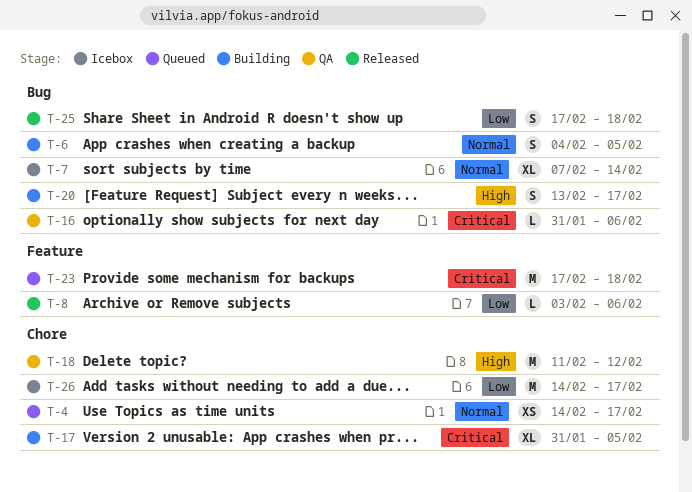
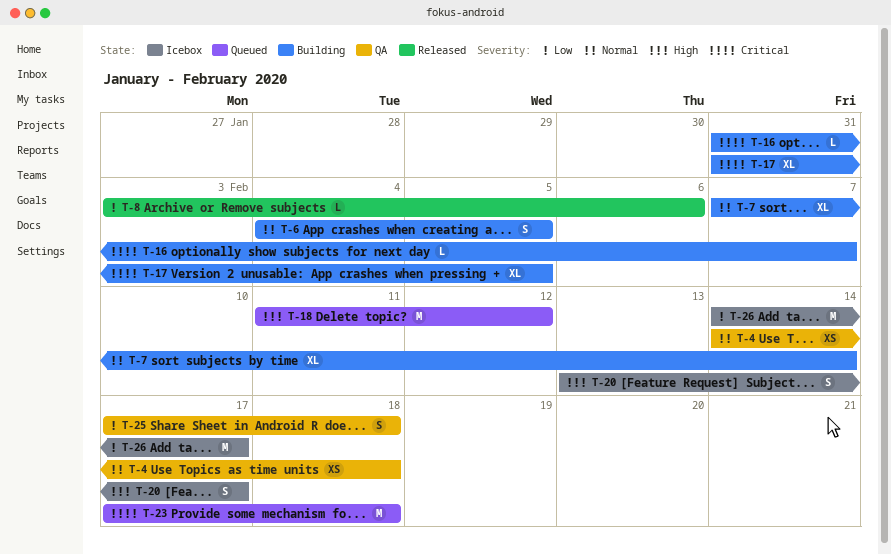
T-4, status: Queued -> QA
T-4, due: Feb 17 -> Feb 18
T-7, status: Icebox -> Building
T-16, status: QA -> Building
T-16, due: Feb 6 -> Feb 7
T-18, status: QA -> Queued
T-20, status: Building -> Icebox
T-25, status: Released -> QA

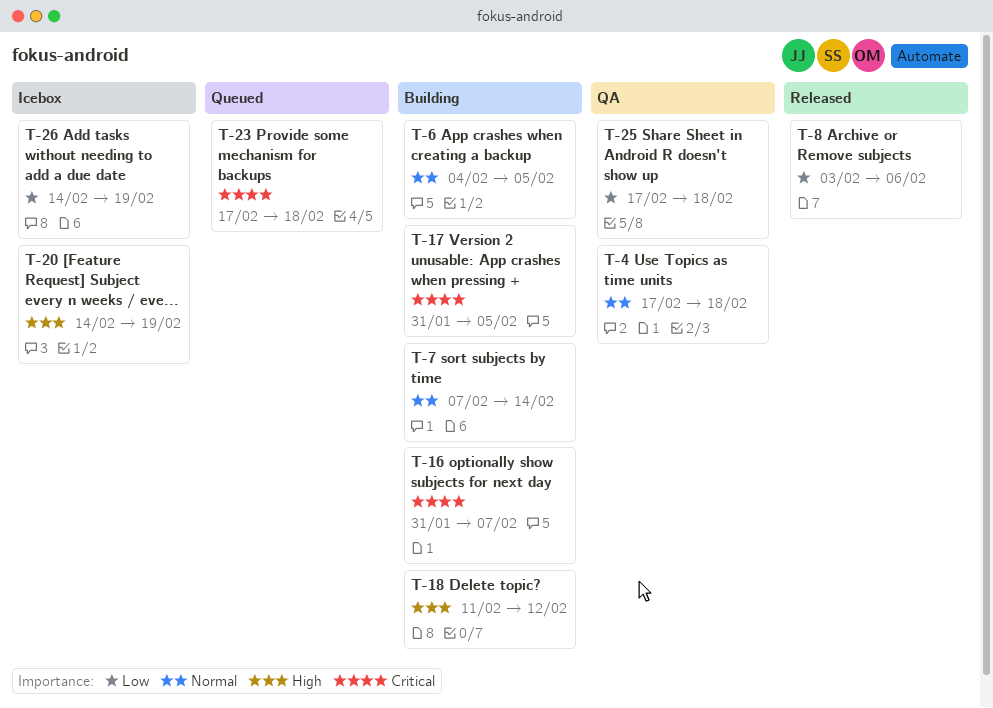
T-4, start: Feb 14 -> Feb 17
T-18, status: Queued -> Building
T-20, start: Feb 13 -> Feb 14
T-20, due: Feb 17 -> Feb 19
T-26, due: Feb 17 -> Feb 19

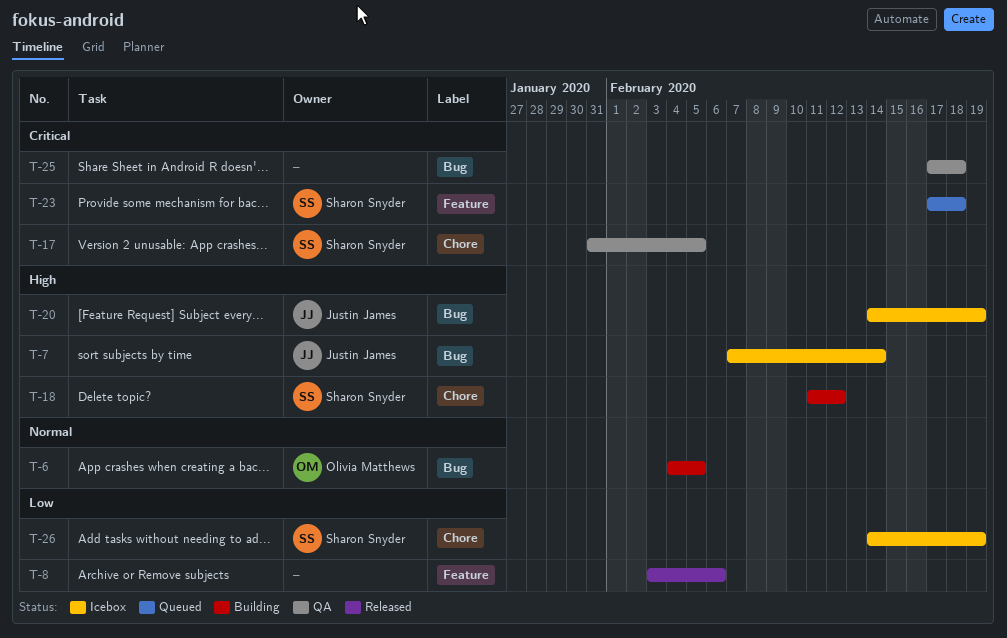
T-4: present -> none
T-7, status: Building -> Icebox
T-7, priority: Normal -> High
T-16: present -> none
T-17, status: Building -> QA
T-25, priority: Low -> Critical

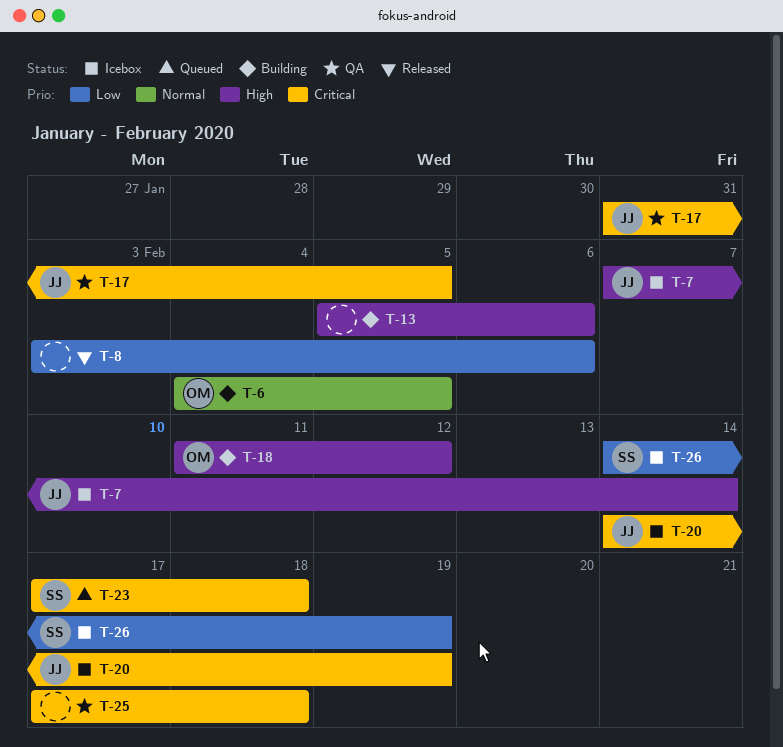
T-13: none -> present
T-17, owner: Sharon Snyder -> Justin James
T-18, owner: Sharon Snyder -> Olivia Matthews
T-20, priority: High -> Critical

